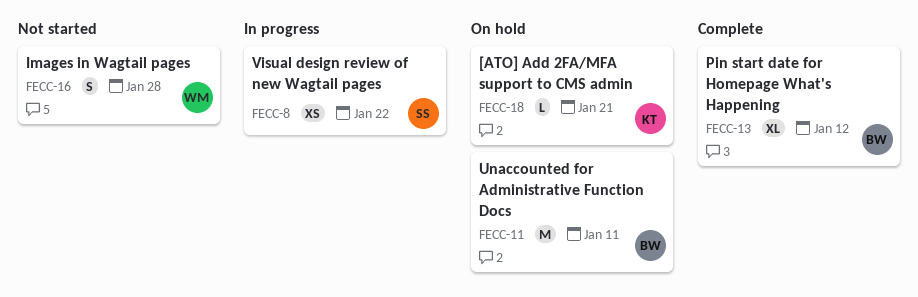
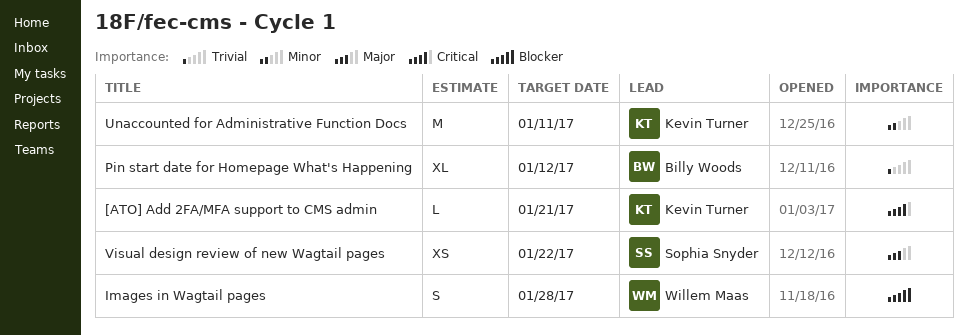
Unaccounted for Administrative Function Docs, owner: Billy Woods -> Kevin Turner

